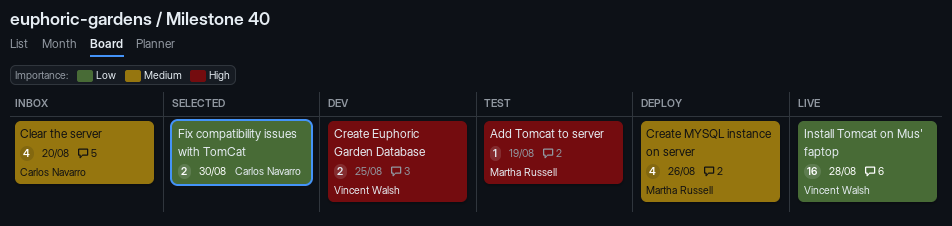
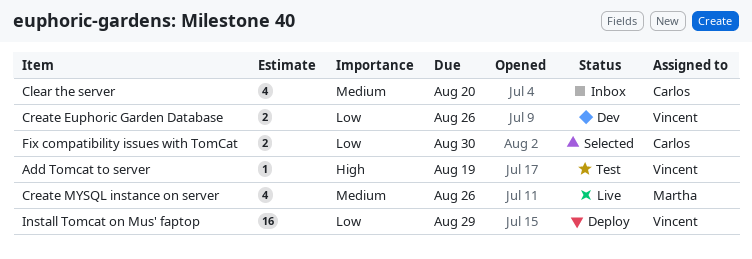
Add Tomcat to server, owner: Martha Russell -> Vincent Walsh
Create Euphoric Garden Database, priority: High -> Low
Create Euphoric Garden Database, due: Aug 25 -> Aug 26
Create MYSQL instance on server, status: Deploy -> Live
Install Tomcat on Mus' faptop, status: Live -> Deploy
Install Tomcat on Mus' faptop, due: Aug 28 -> Aug 29

